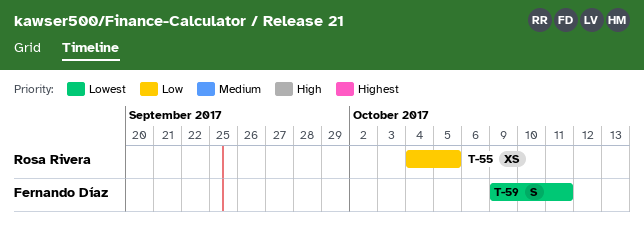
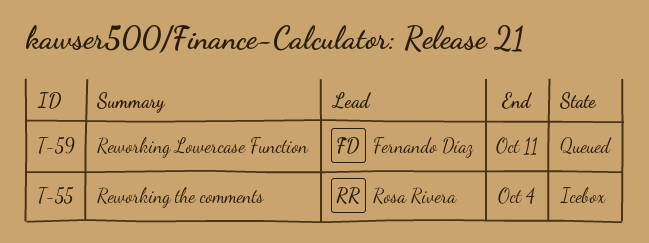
T-55, due: Oct 5 -> Oct 4

